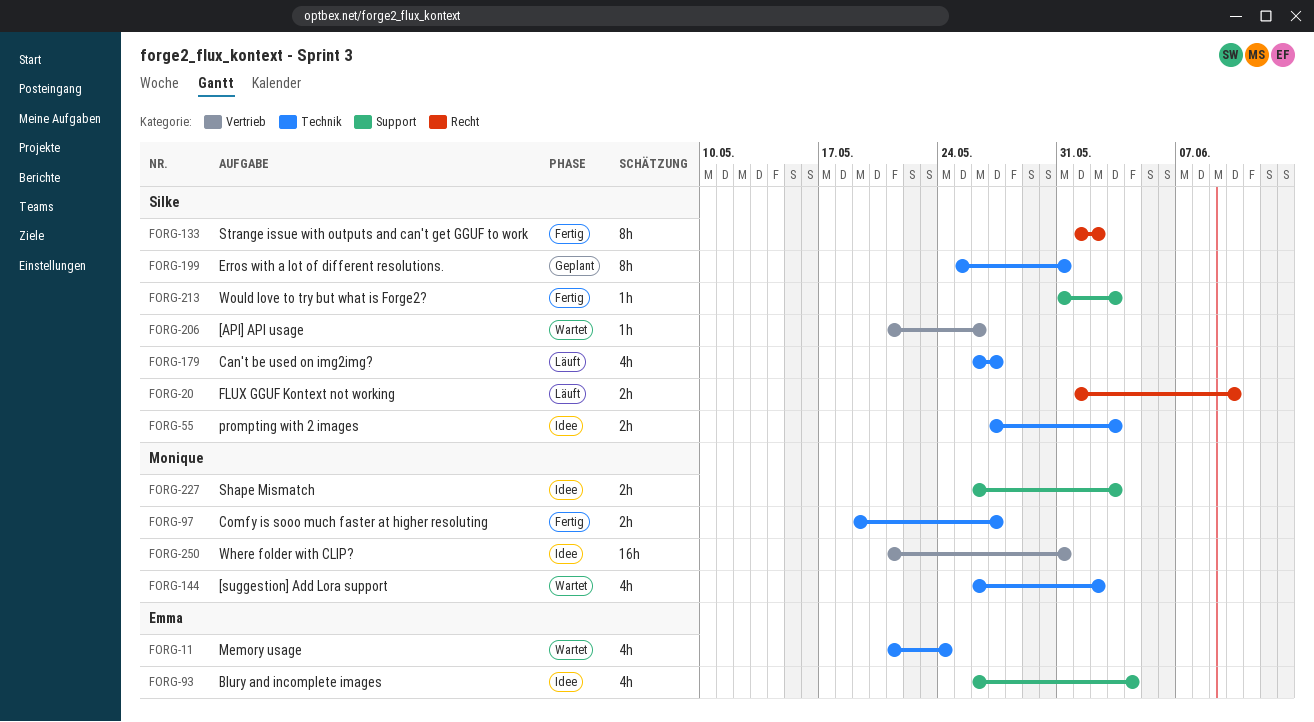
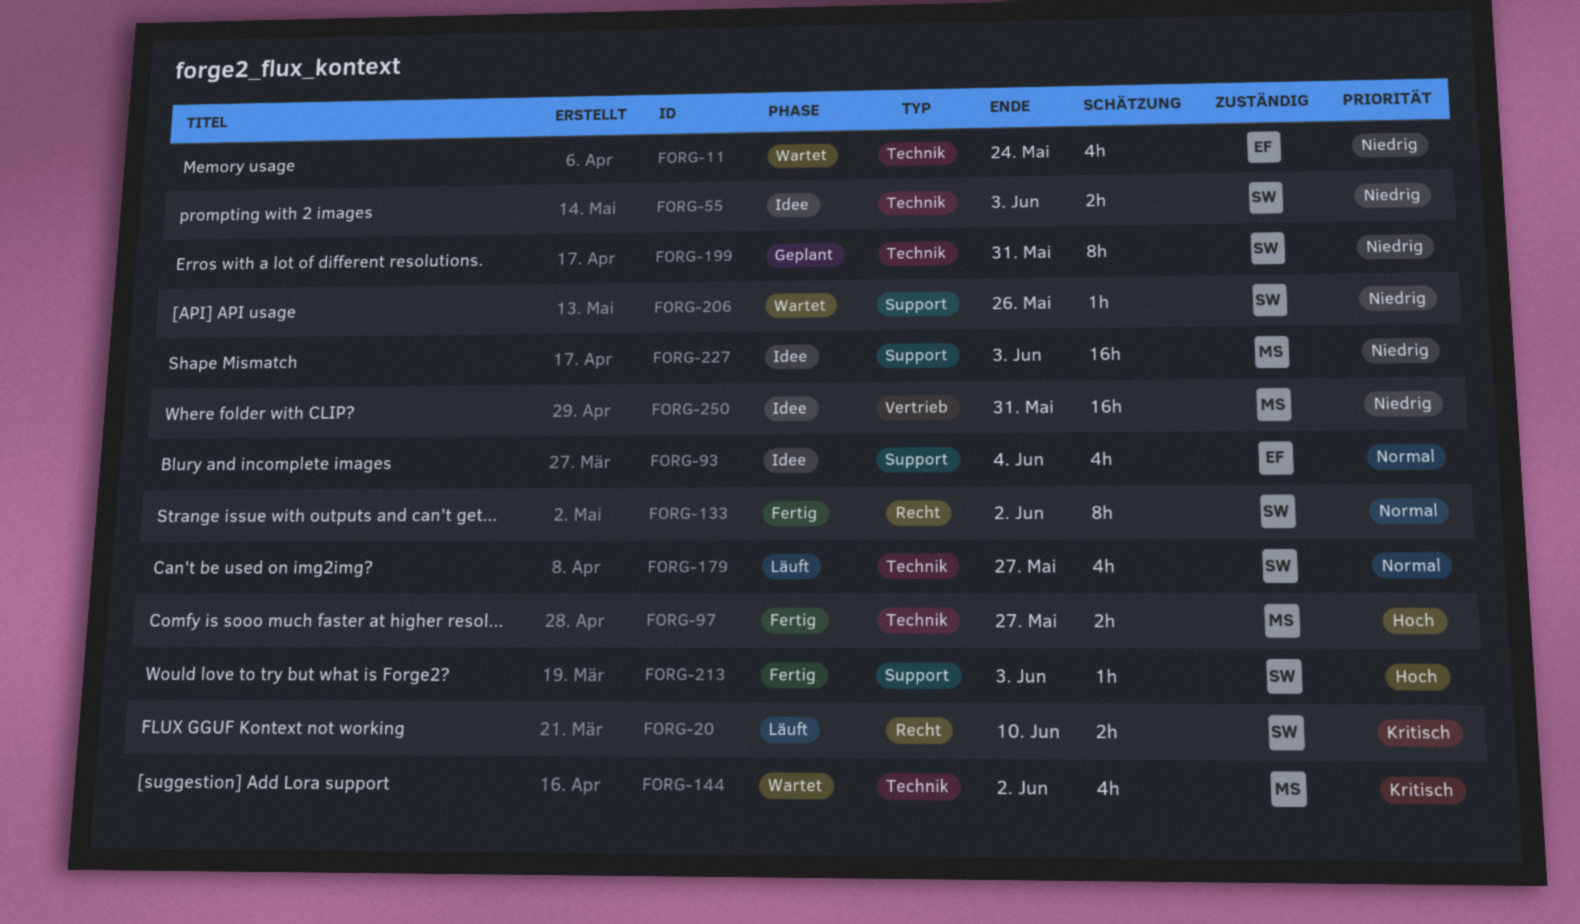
FORG-206, label: Vertrieb -> Support
FORG-227, estimate: 2h -> 16h

